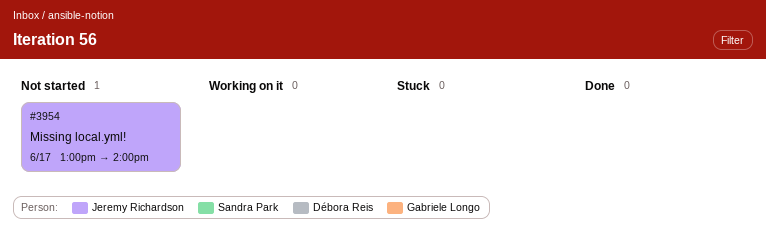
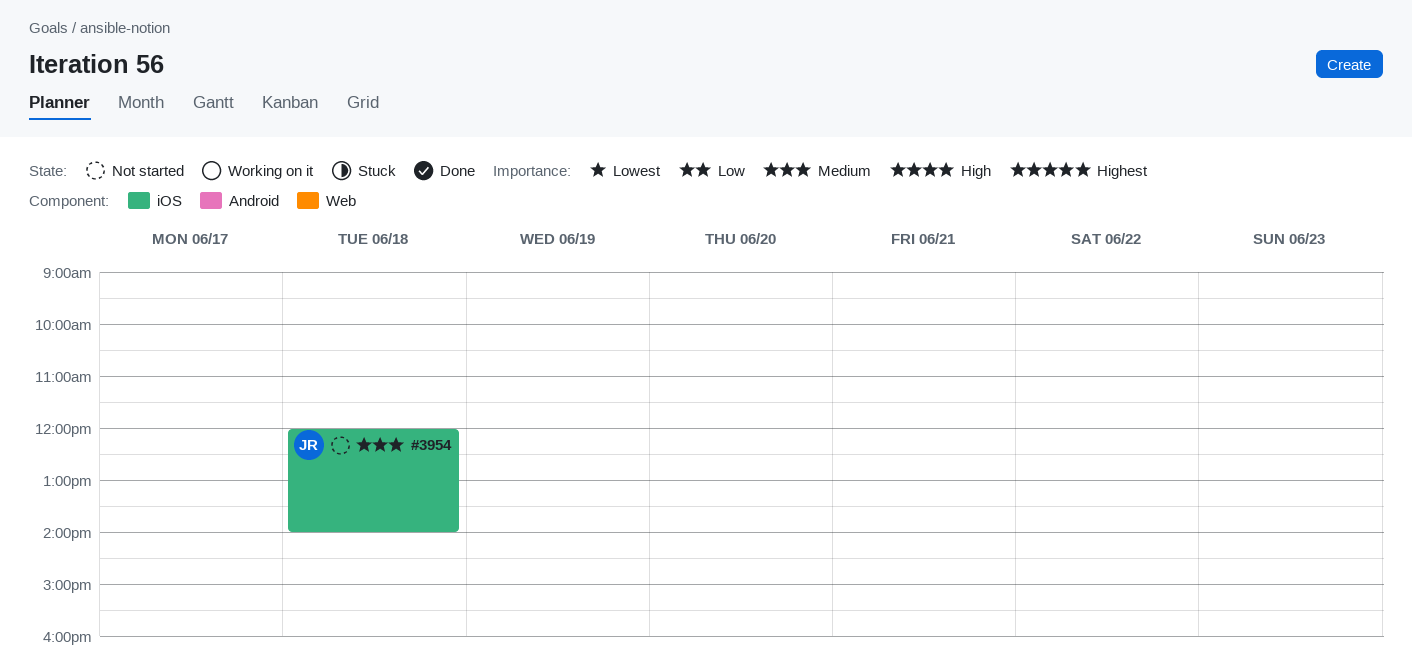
#3954, day: Jun 17 -> Jun 18
#3954, begins: 13:00 -> 12:00

